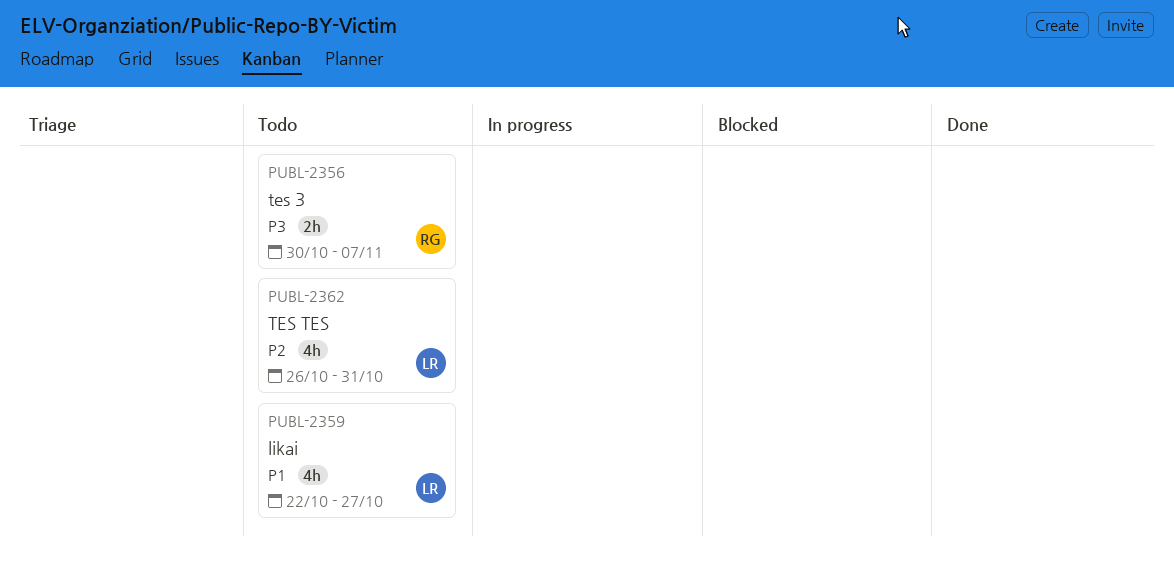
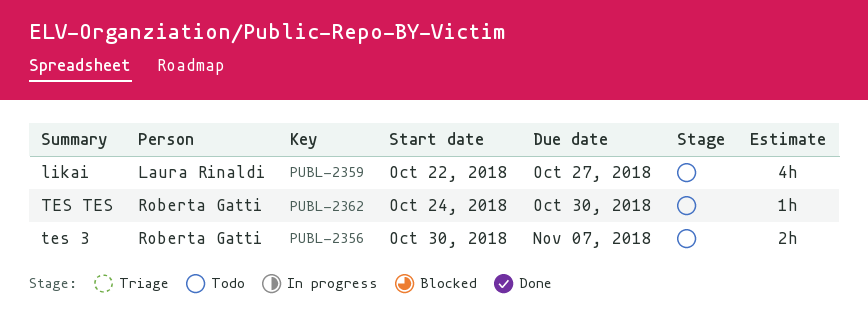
PUBL-2362, owner: Laura Rinaldi -> Roberta Gatti
PUBL-2362, estimate: 4h -> 1h
PUBL-2362, start: Oct 26 -> Oct 24
PUBL-2362, due: Oct 31 -> Oct 30

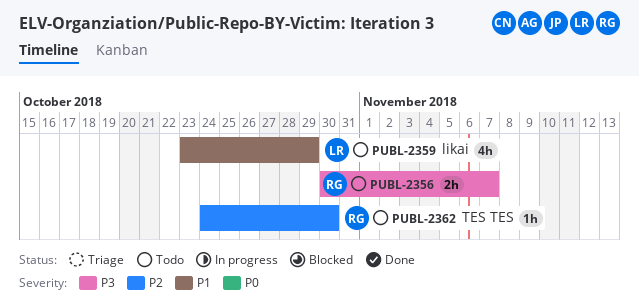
PUBL-2359, start: Oct 22 -> Oct 23
PUBL-2359, due: Oct 27 -> Oct 29

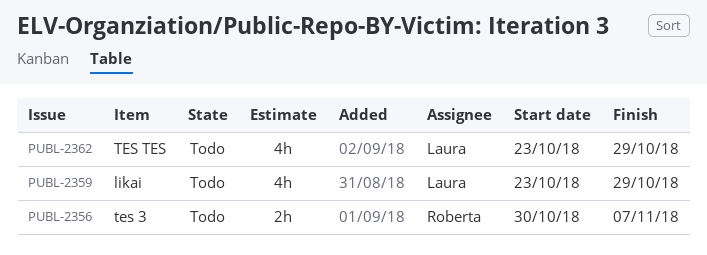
PUBL-2362, owner: Roberta -> Laura
PUBL-2362, estimate: 1h -> 4h
PUBL-2362, start: Oct 24 -> Oct 23
PUBL-2362, due: Oct 30 -> Oct 29

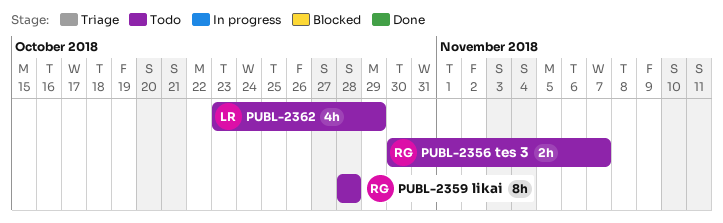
PUBL-2359, owner: Laura -> Roberta
PUBL-2359, estimate: 4h -> 8h
PUBL-2359, start: Oct 23 -> Oct 28
PUBL-2359, due: Oct 29 -> Oct 28

